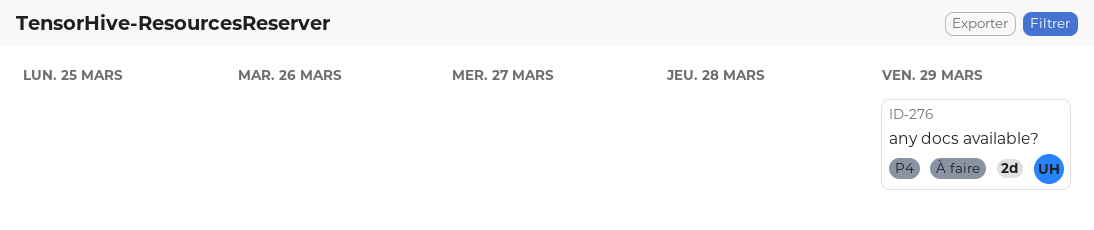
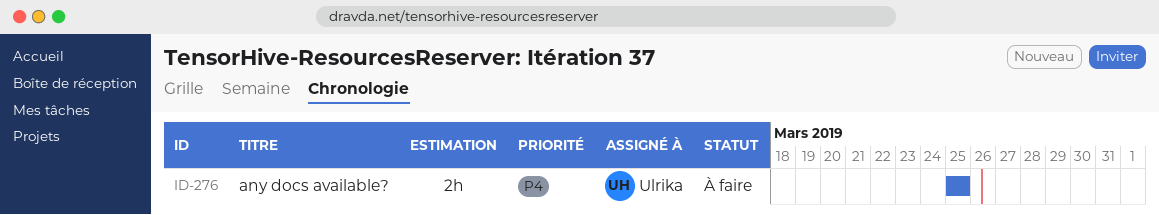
ID-276, estimate: 2d -> 2h
ID-276, due: Mar 29 -> Mar 25

